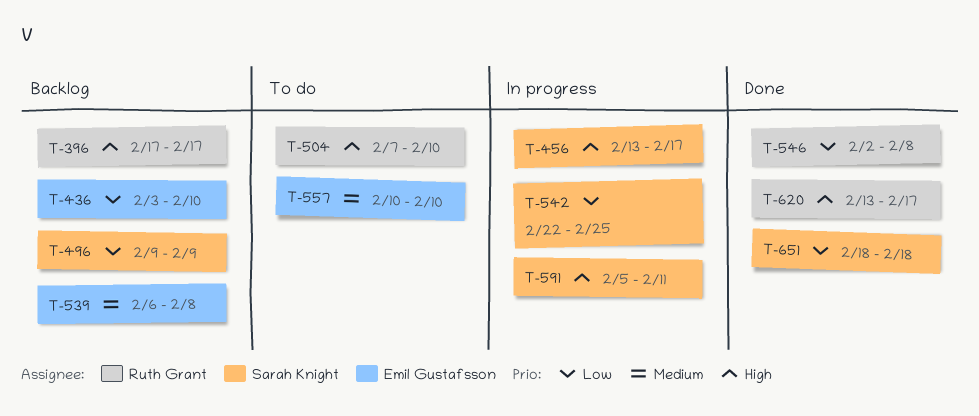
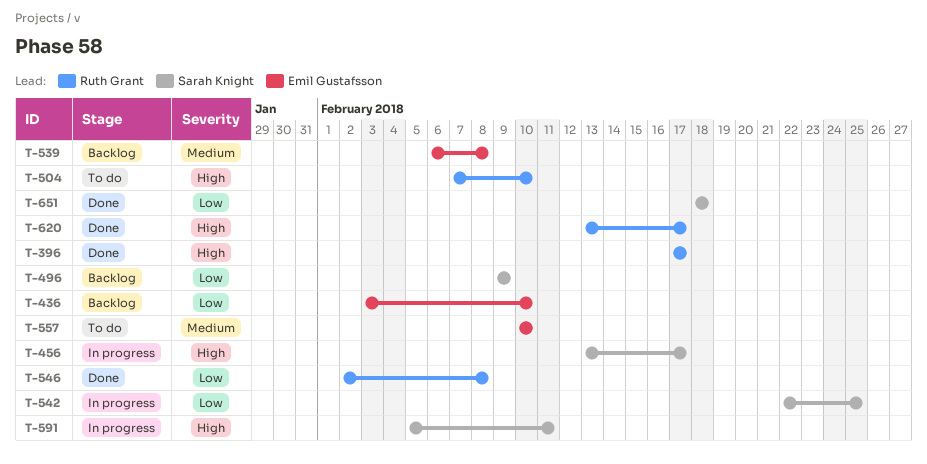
T-396, status: Backlog -> Done

